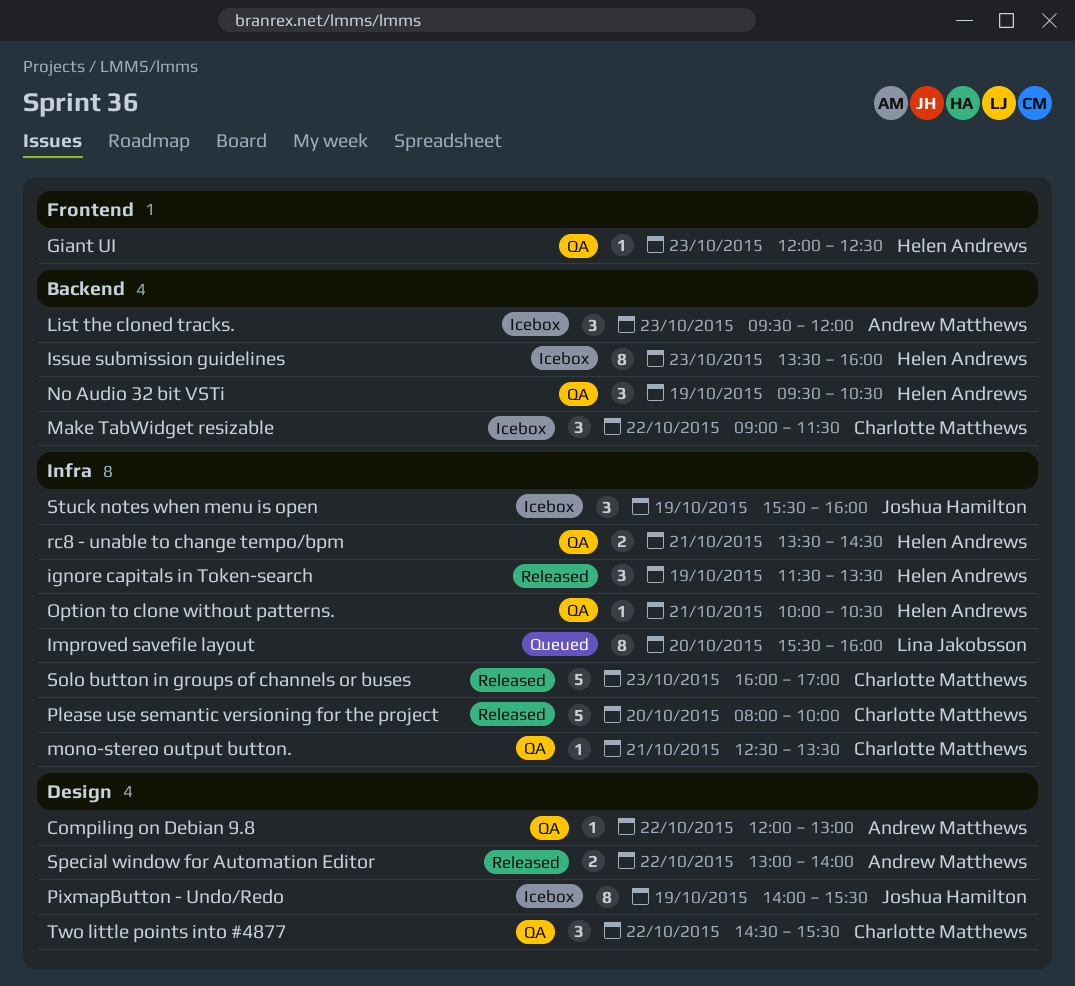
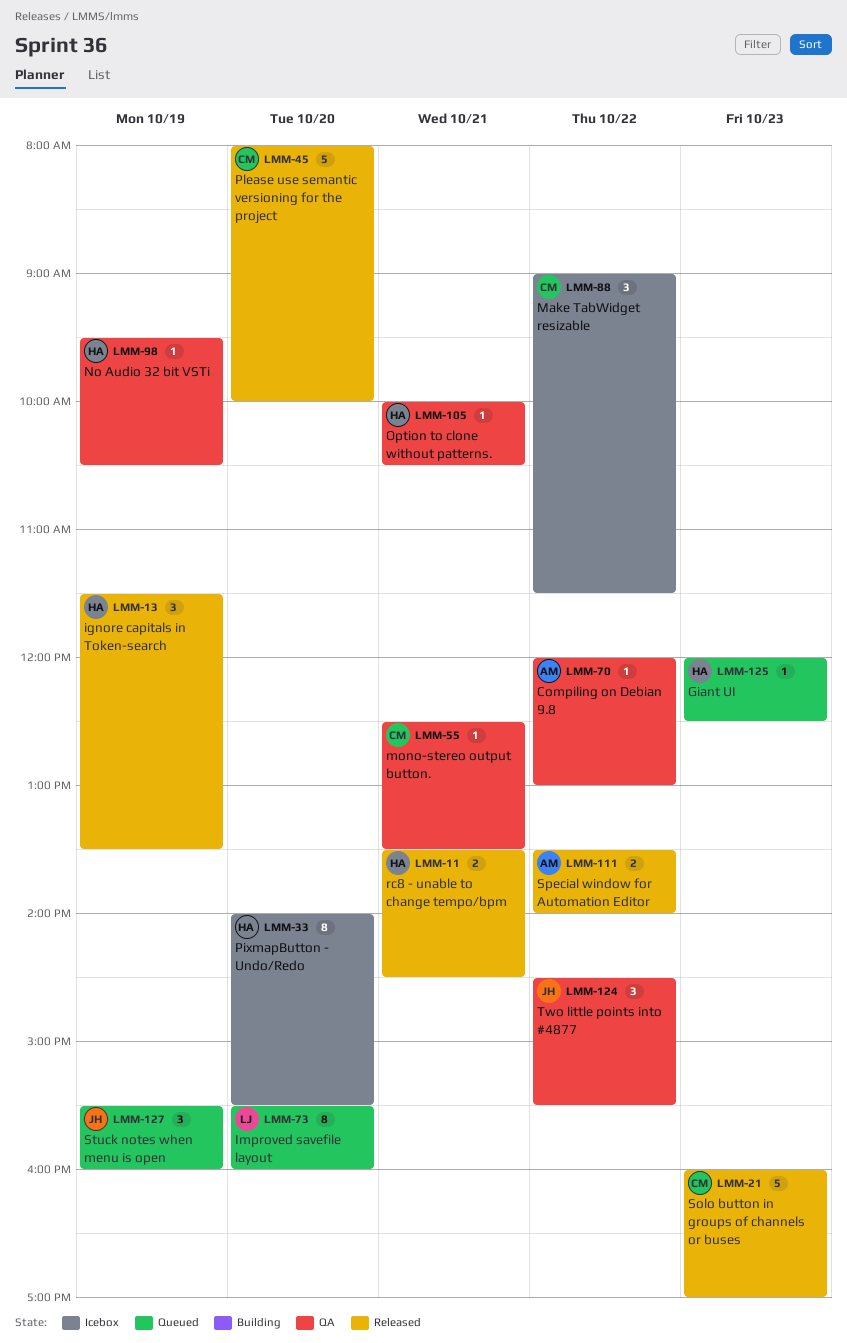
Giant UI, status: QA -> Queued
Issue submission guidelines: present -> none
List the cloned tracks.: present -> none
No Audio 32 bit VSTi, estimate: 3 -> 1
PixmapButton - Undo/Redo, owner: Joshua Hamilton -> Helen Andrews
PixmapButton - Undo/Redo, day: Oct 19 -> Oct 20
rc8 - unable to change tempo/bpm, status: QA -> Released
Special window for Automation Editor, begins: 13:00 -> 13:30
Stuck notes when menu is open, status: Icebox -> Queued
Two little points into #4877, owner: Charlotte Matthews -> Joshua Hamilton

